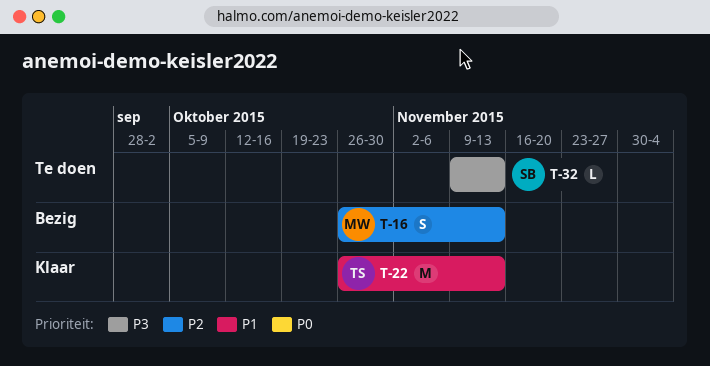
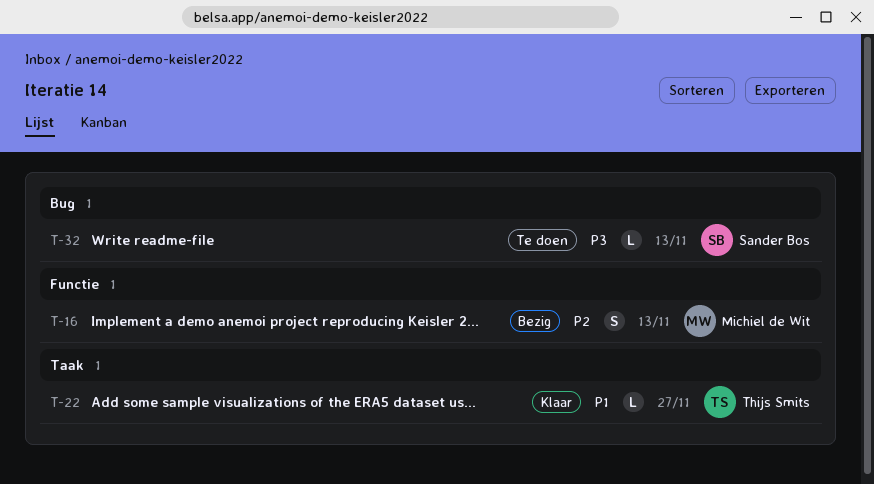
T-22, estimate: M -> L
T-22, due: Nov 13 -> Nov 27

